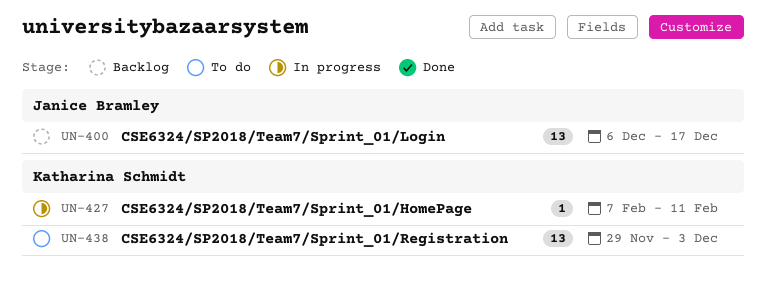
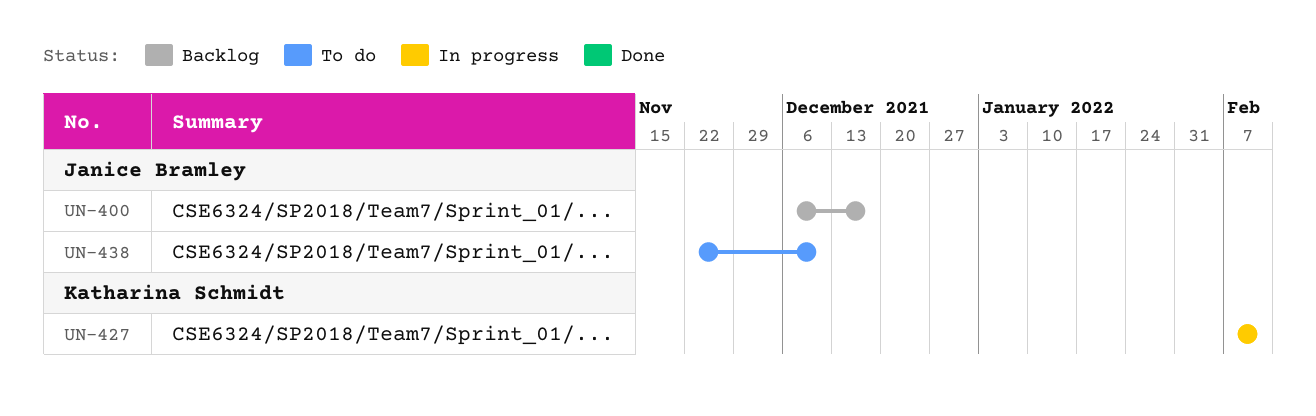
UN-438, owner: Katharina Schmidt -> Janice Bramley
UN-438, start: Nov 29 -> Nov 22
UN-438, due: Dec 3 -> Dec 10

